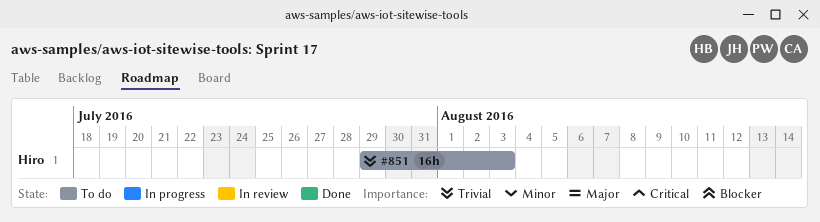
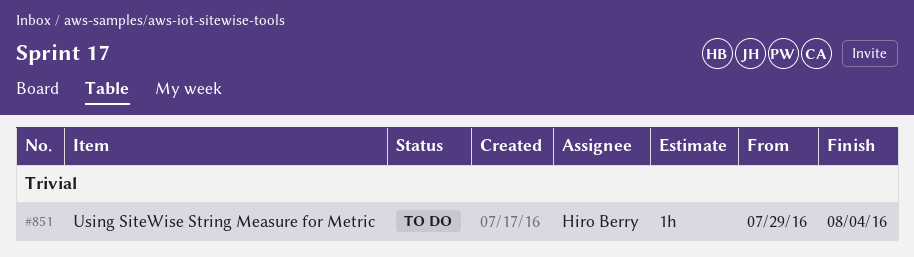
#851, estimate: 16h -> 1h
#851, due: Aug 3 -> Aug 4

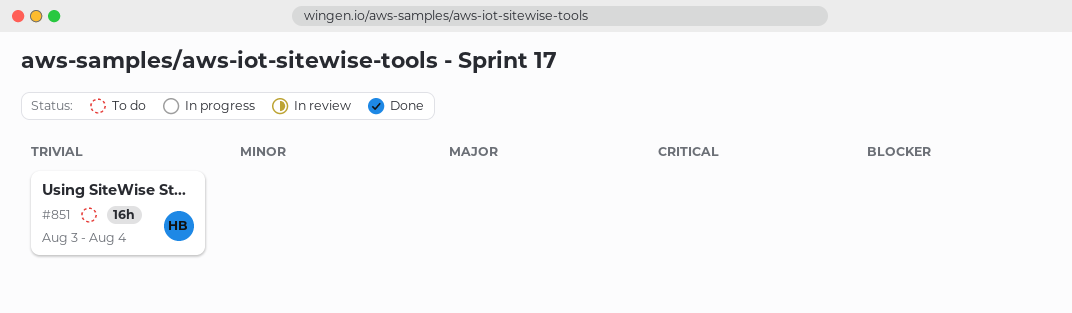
#851, estimate: 1h -> 16h
#851, start: Jul 29 -> Aug 3

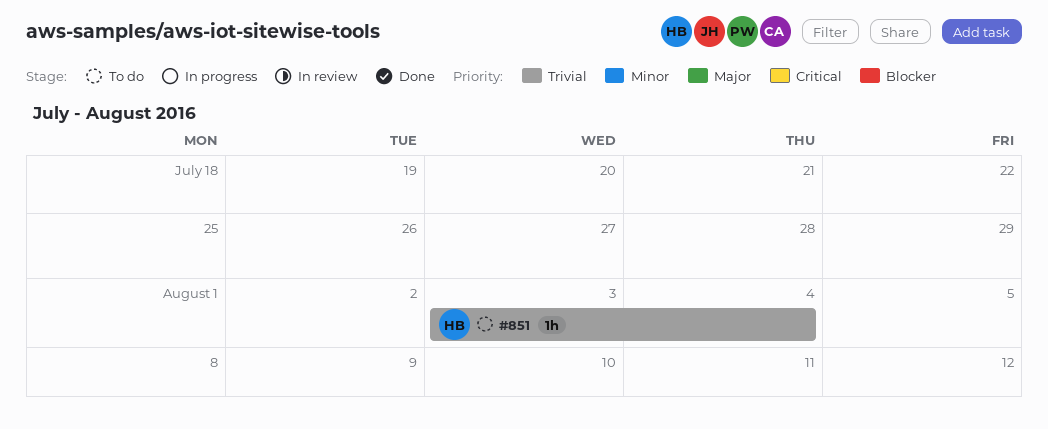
#851, estimate: 16h -> 1h

